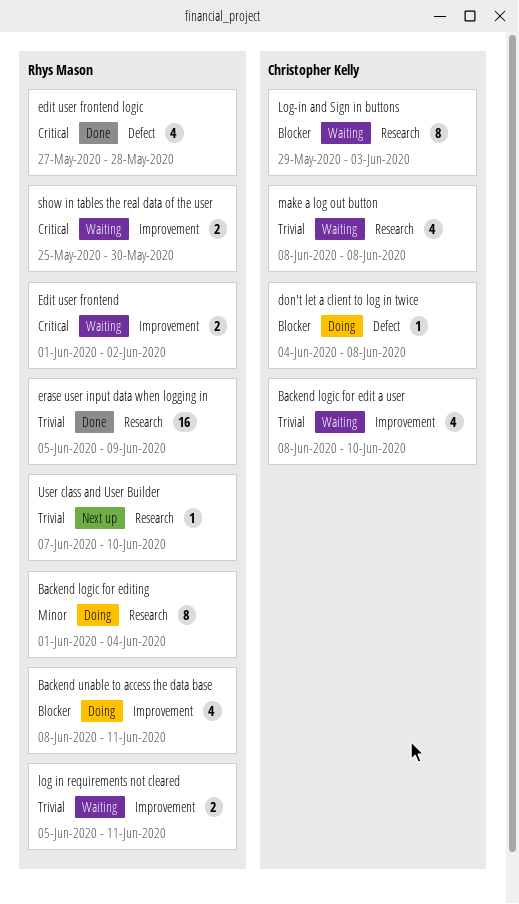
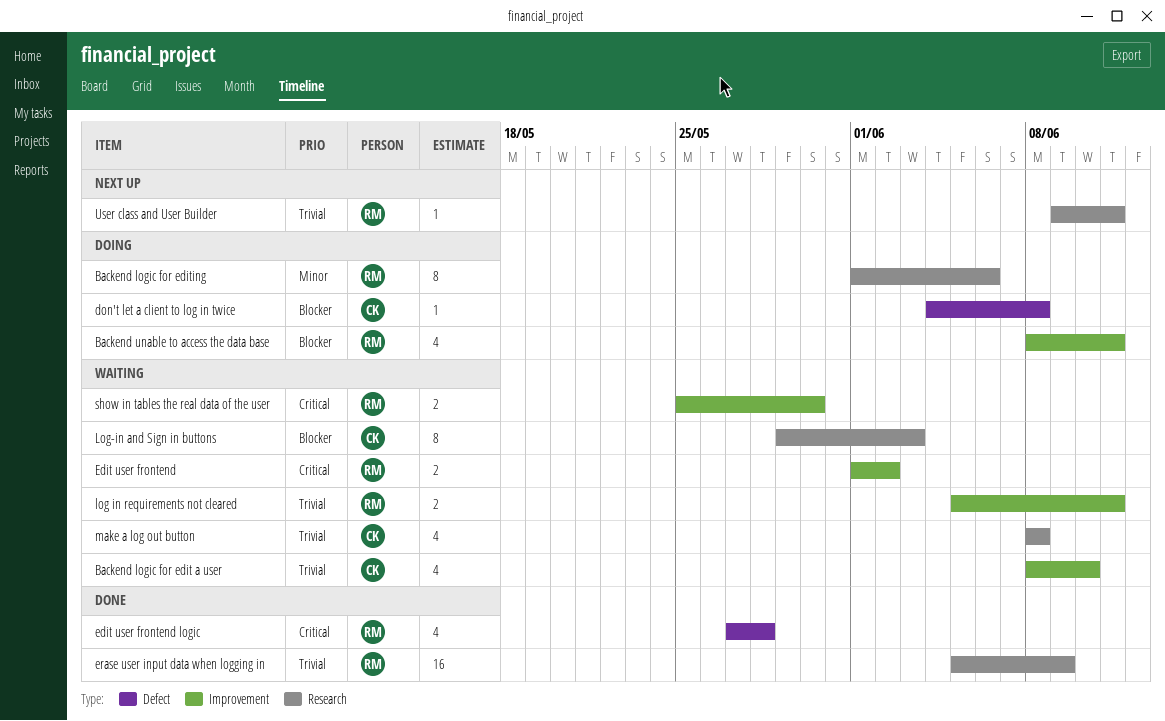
Backend logic for editing, due: Jun 4 -> Jun 6
User class and User Builder, start: Jun 7 -> Jun 9
User class and User Builder, due: Jun 10 -> Jun 11

